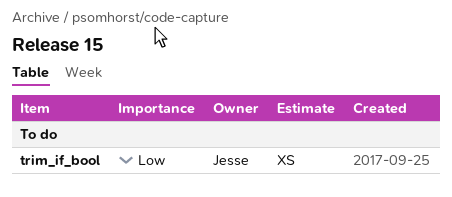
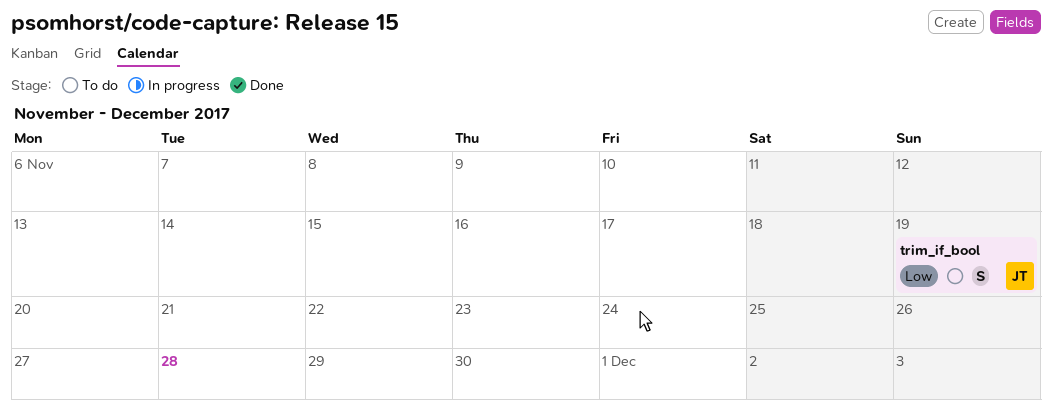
trim_if_bool, estimate: XS -> S

